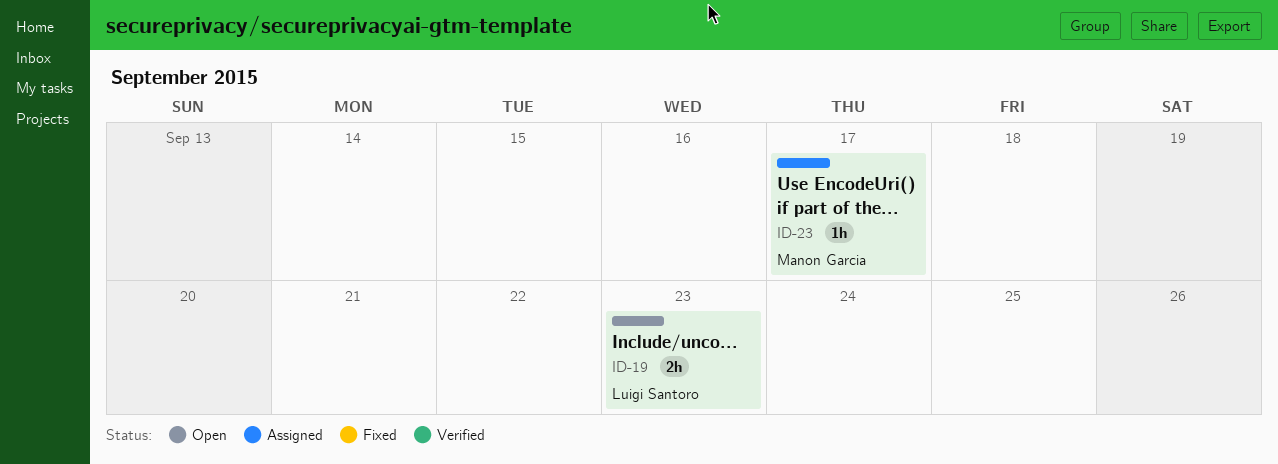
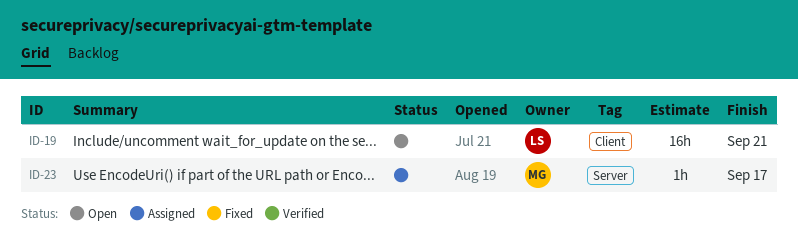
ID-19, estimate: 2h -> 16h
ID-19, due: Sep 23 -> Sep 21

